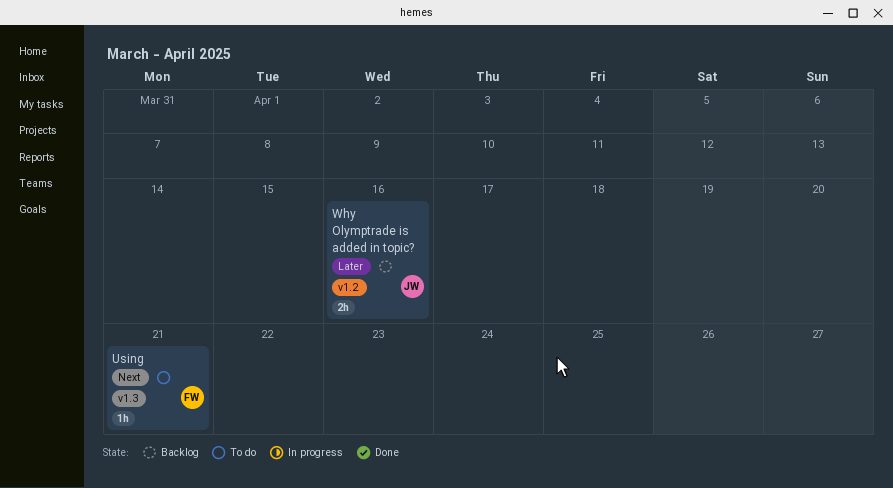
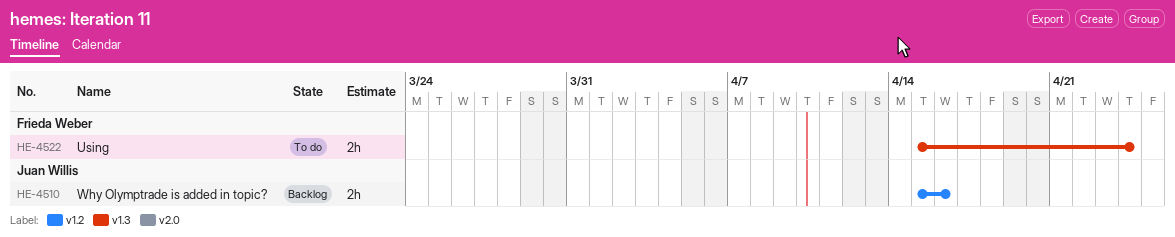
Using, estimate: 1h -> 2h
Using, due: Apr 21 -> Apr 24

